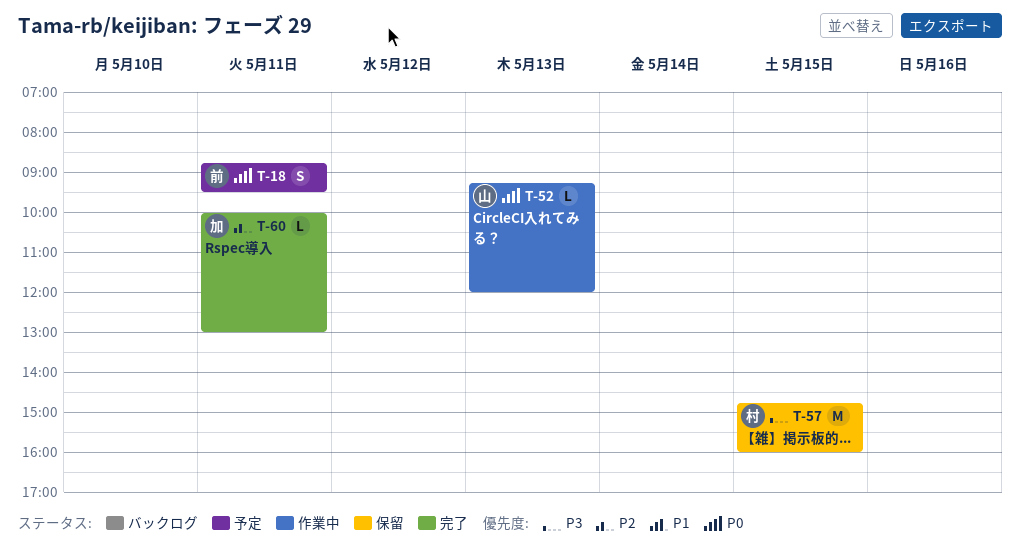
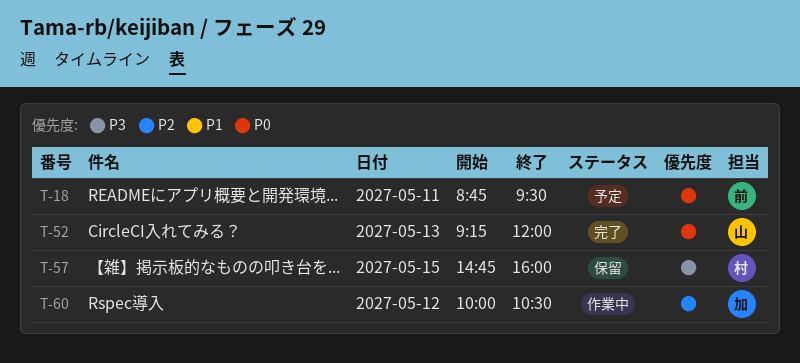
T-52, status: 作業中 -> 完了
T-60, status: 完了 -> 作業中
T-60, day: May 11 -> May 12
T-60, ends: 13:00 -> 10:30

